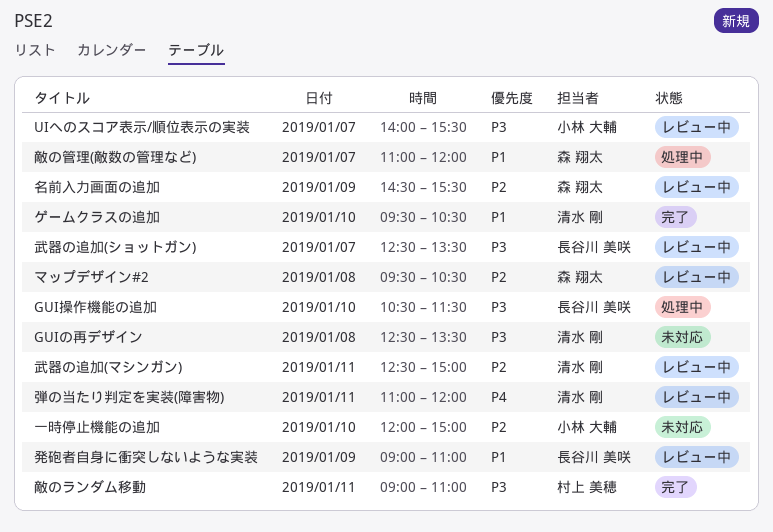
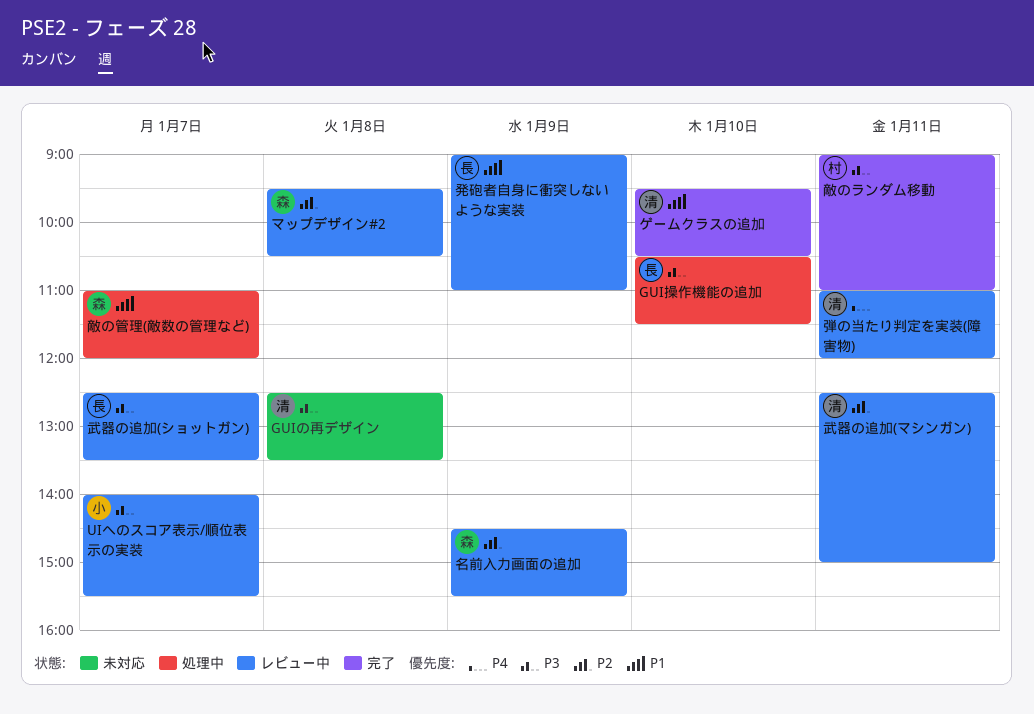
一時停止機能の追加: present -> none

